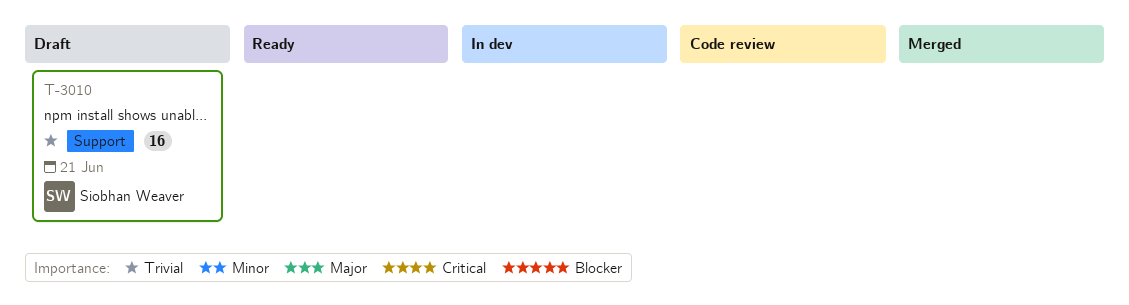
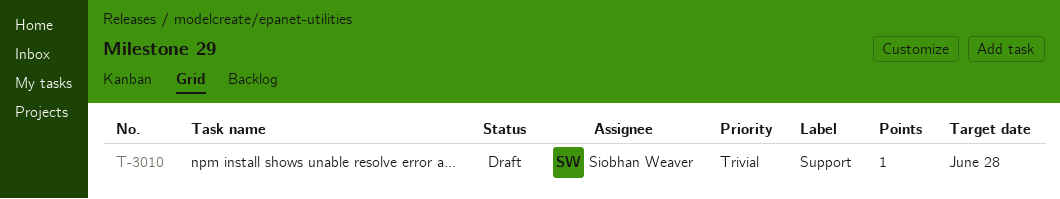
T-3010, estimate: 16 -> 1
T-3010, due: Jun 21 -> Jun 28

